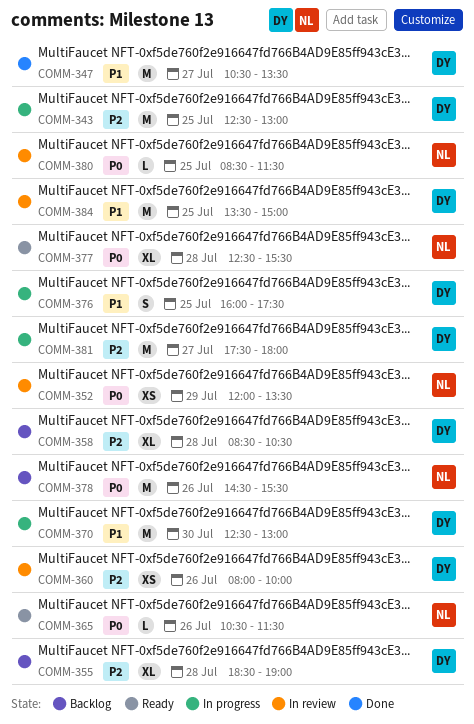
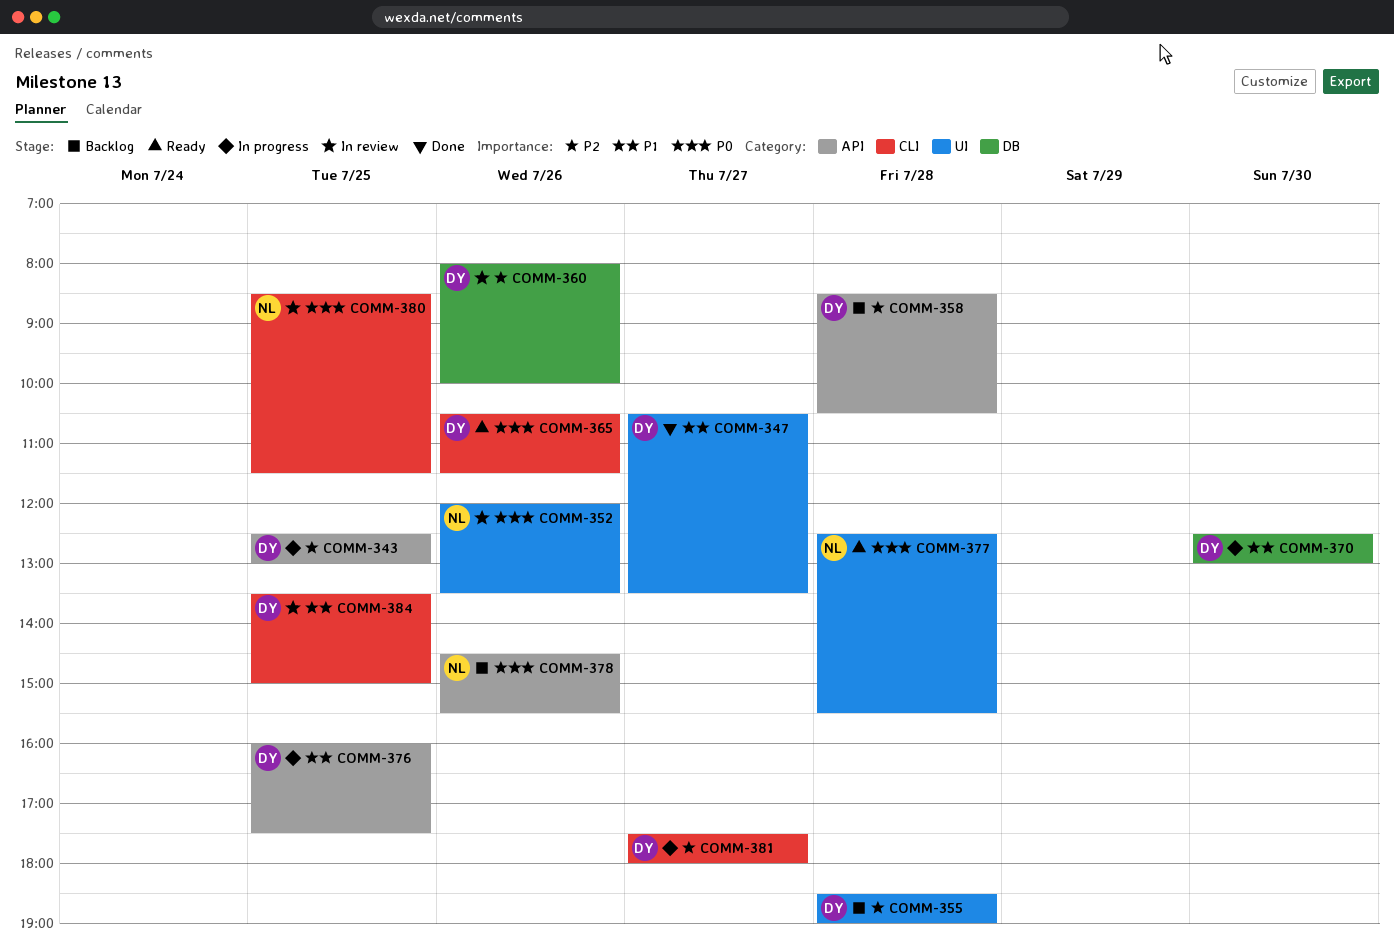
COMM-352, day: Jul 29 -> Jul 26
COMM-365, owner: NL -> DY

